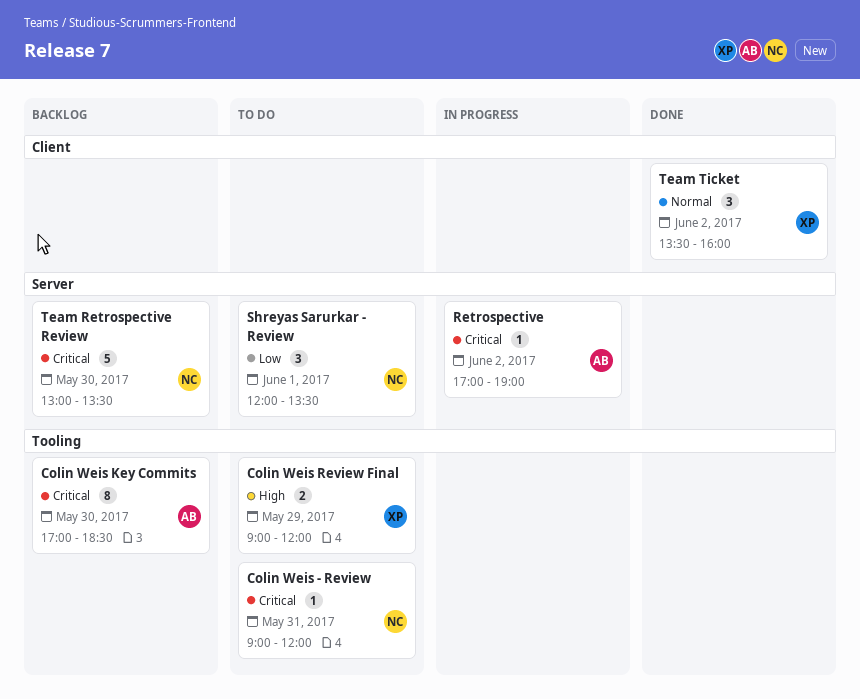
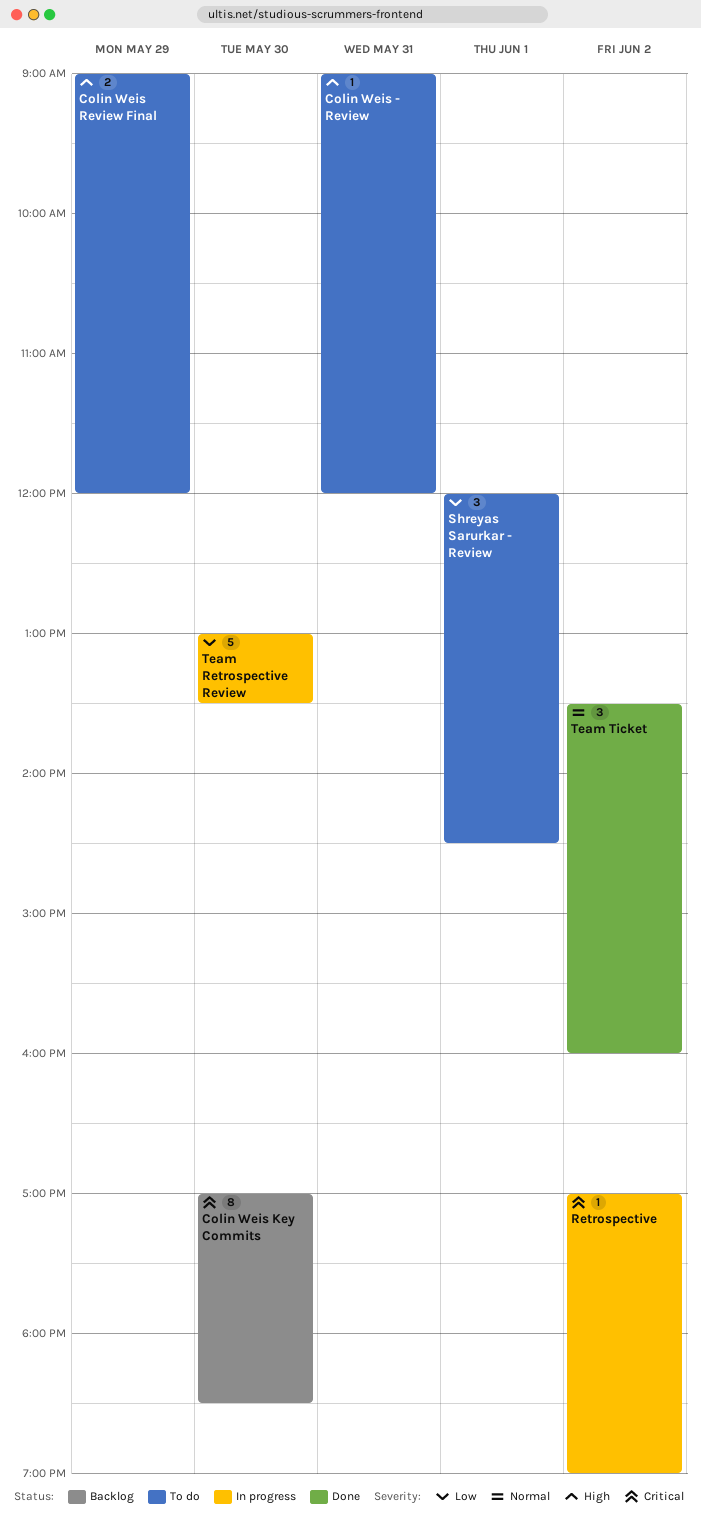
Colin Weis - Review, priority: Critical -> High
Shreyas Sarurkar - Review, ends: 13:30 -> 14:30
Team Retrospective Review, status: Backlog -> In progress
Team Retrospective Review, priority: Critical -> Low

